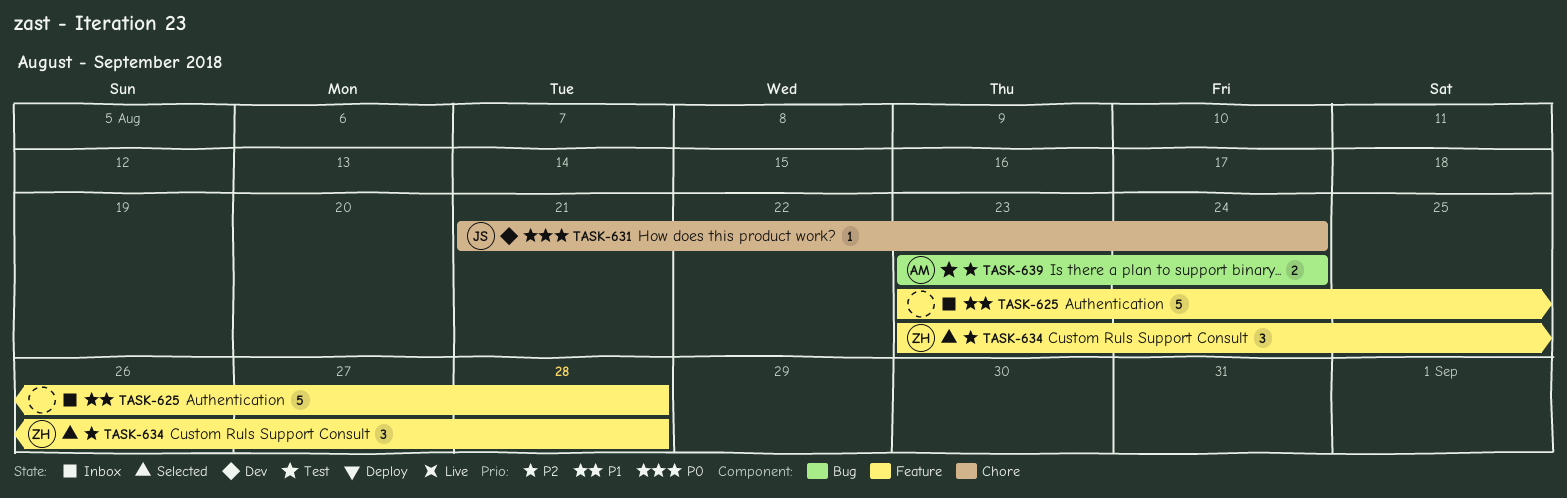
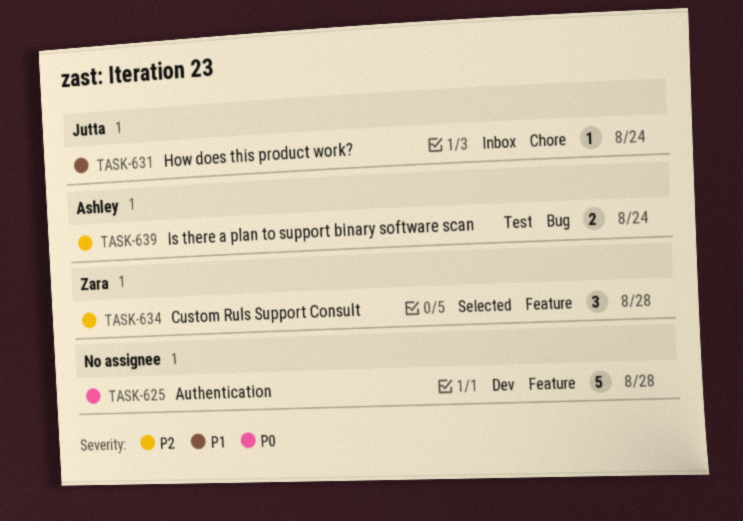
TASK-625, status: Inbox -> Dev
TASK-625, priority: P1 -> P0
TASK-631, status: Dev -> Inbox
TASK-631, priority: P0 -> P1

